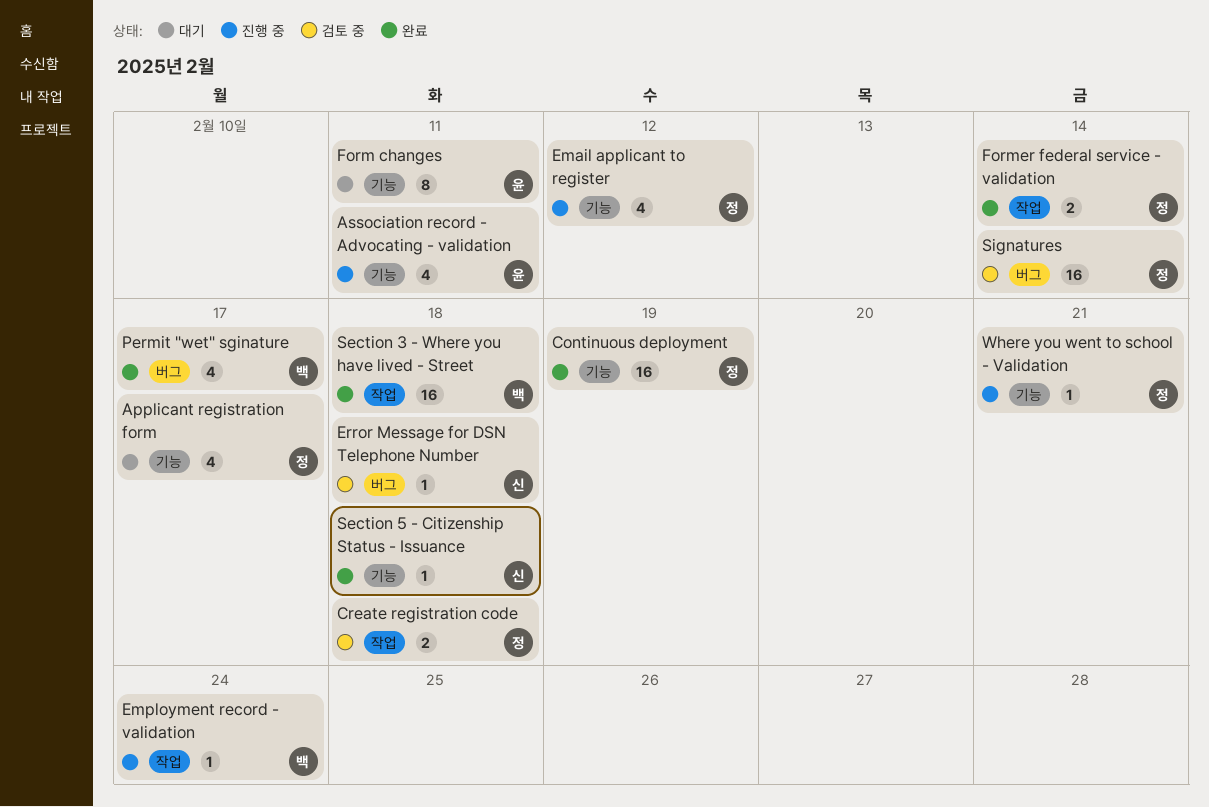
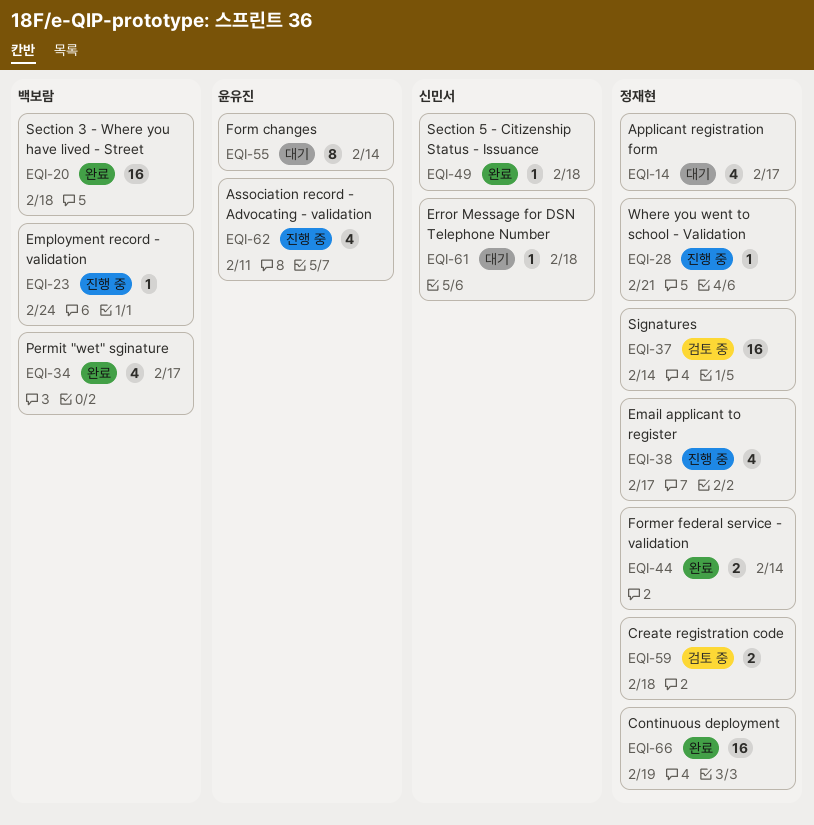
Email applicant to register, due: Feb 12 -> Feb 17
Error Message for DSN Telephone Number, status: 검토 중 -> 대기
Form changes, due: Feb 11 -> Feb 14

